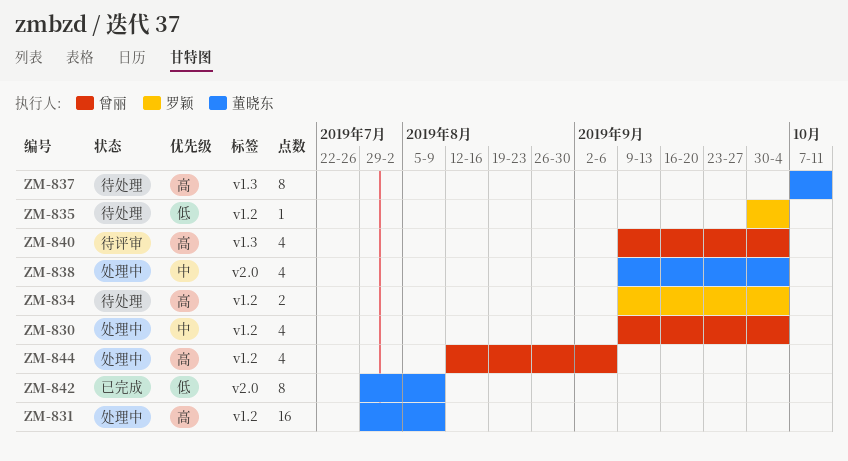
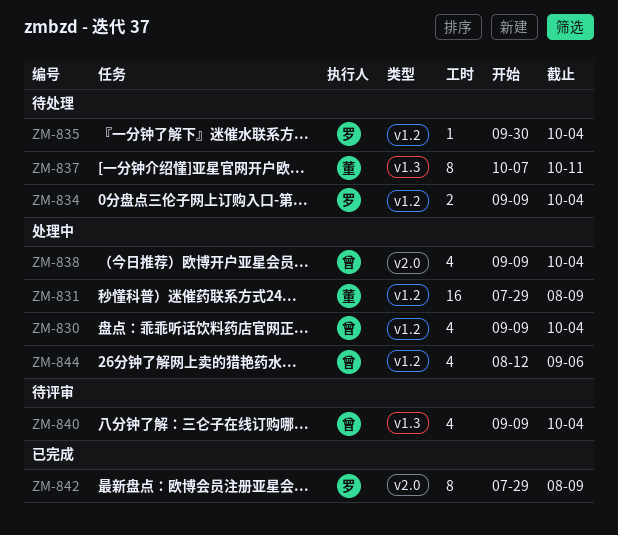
ZM-838, owner: 董晓东 -> 曾丽
ZM-842, owner: 董晓东 -> 罗颖

